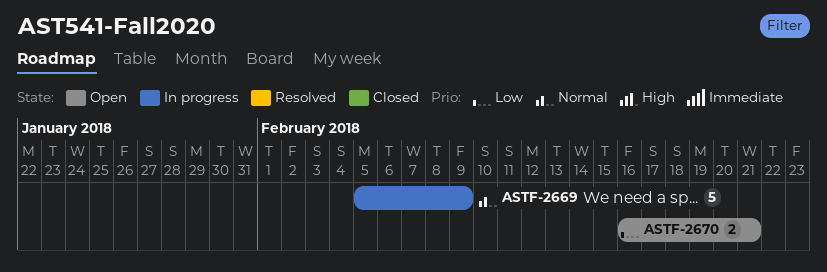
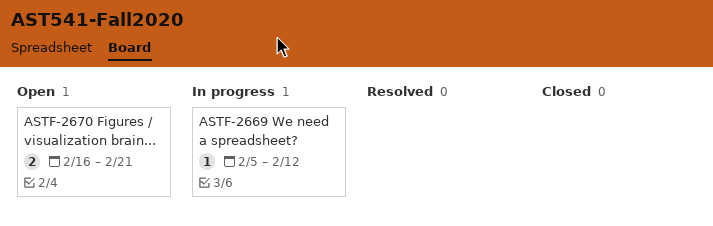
ASTF-2669, estimate: 5 -> 1
ASTF-2669, due: Feb 9 -> Feb 12

